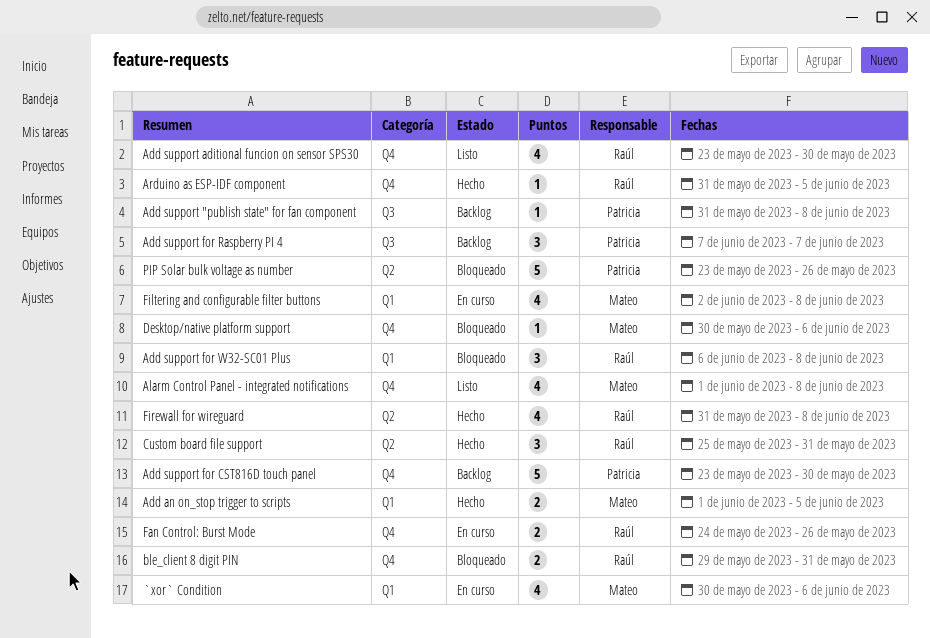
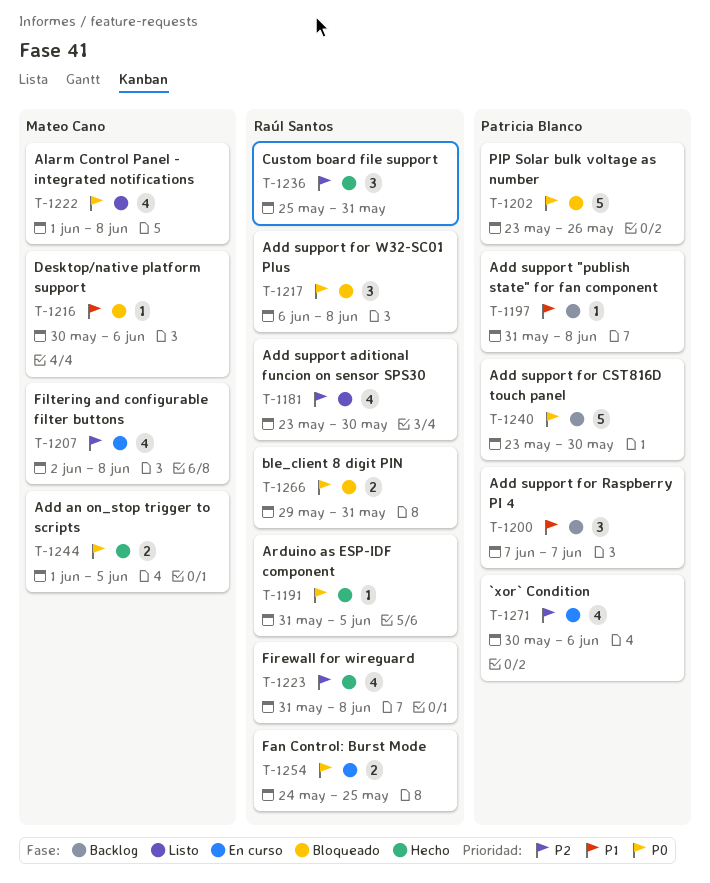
`xor` Condition, owner: Mateo Cano -> Patricia Blanco
Fan Control: Burst Mode, due: May 26 -> May 25

